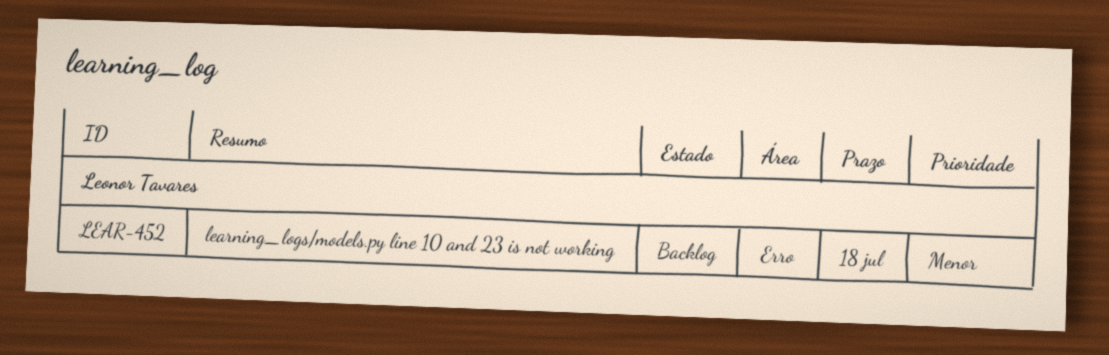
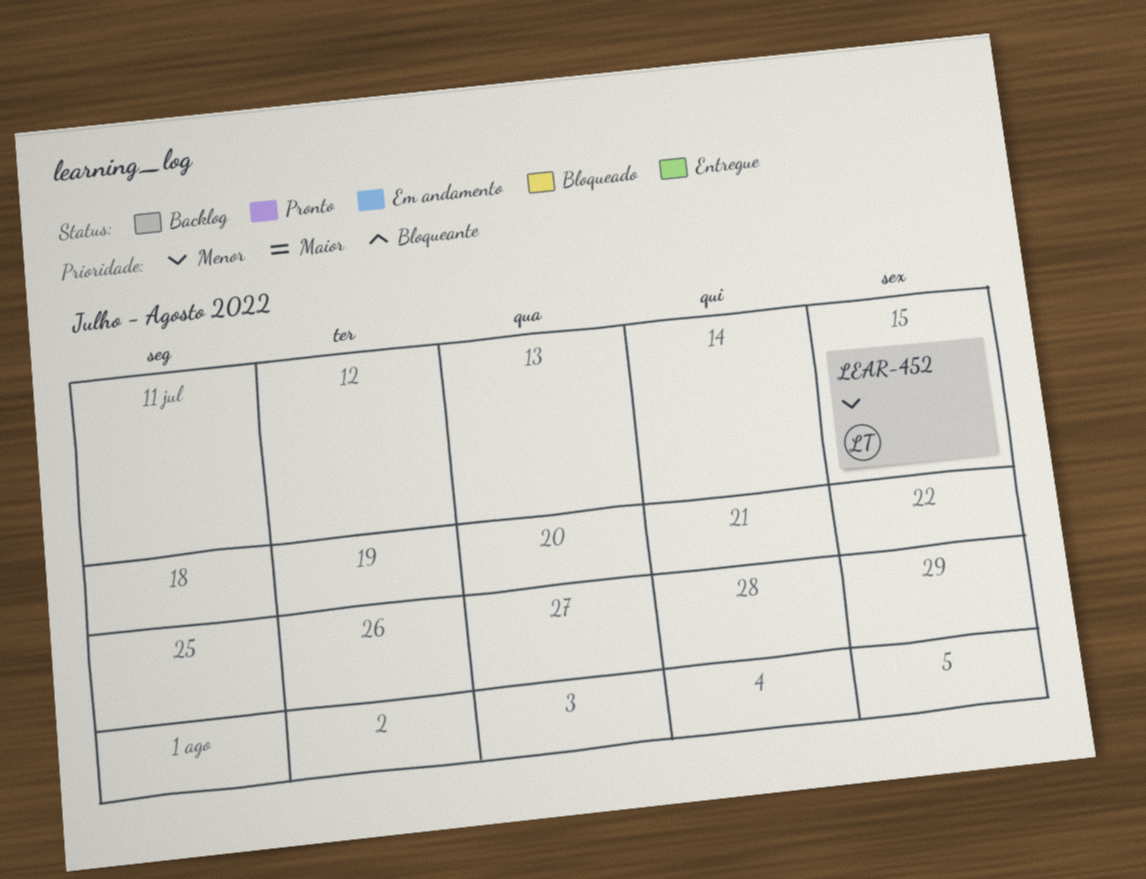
LEAR-452, due: Jul 18 -> Jul 15

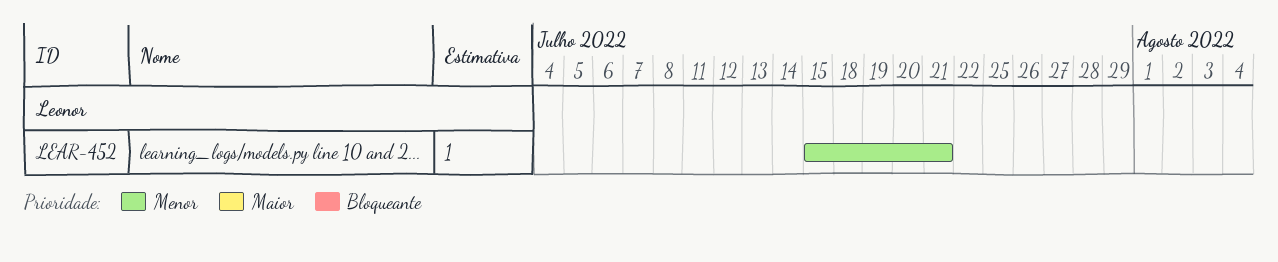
LEAR-452, due: Jul 15 -> Jul 21

